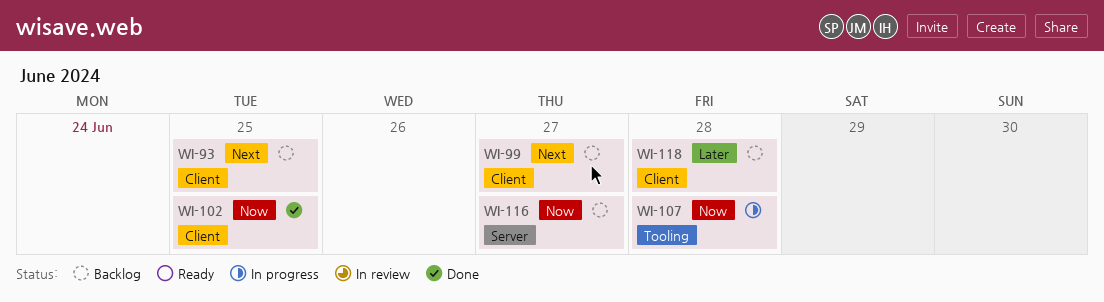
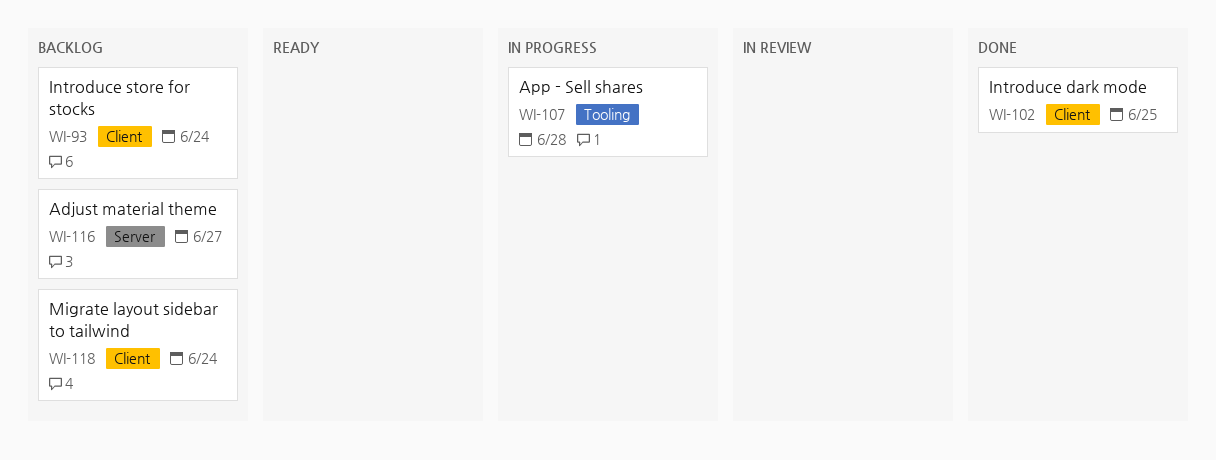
WI-93, due: Jun 25 -> Jun 24
WI-99: present -> none
WI-118, due: Jun 28 -> Jun 24

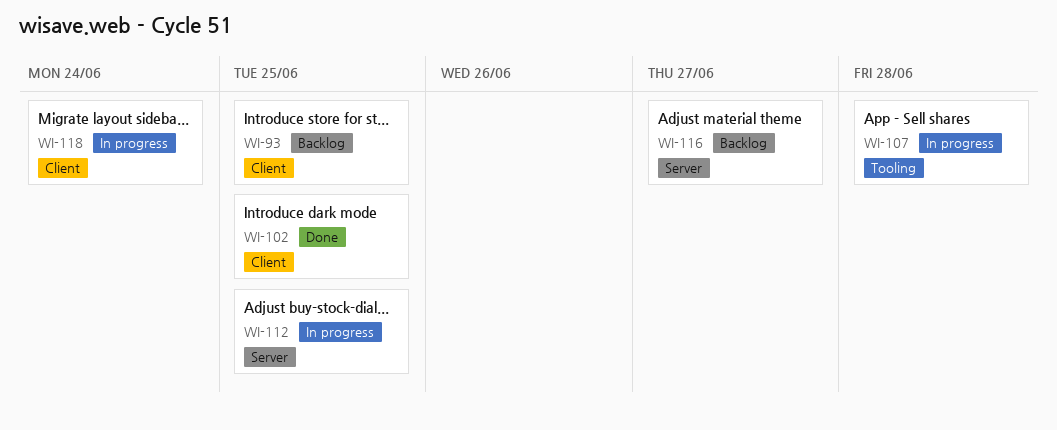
WI-93, due: Jun 24 -> Jun 25
WI-112: none -> present
WI-118, status: Backlog -> In progress

